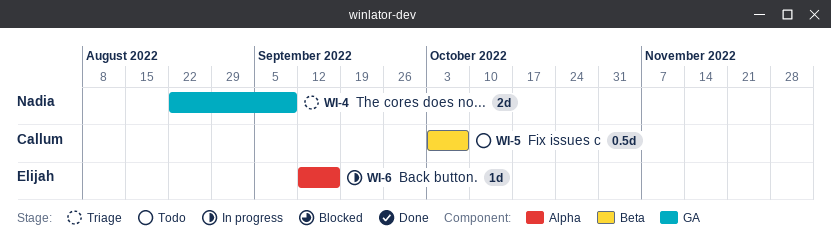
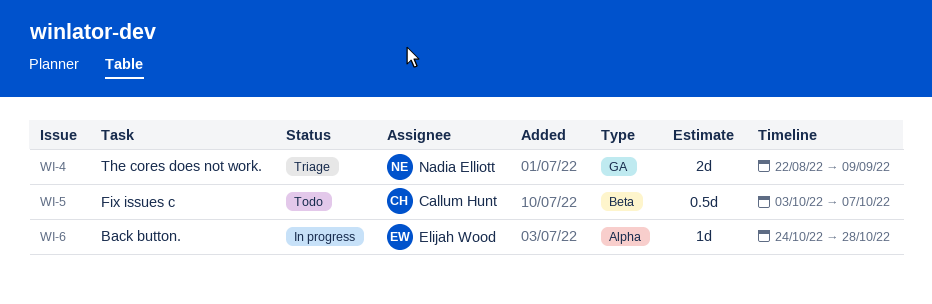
WI-6, start: Sep 12 -> Oct 24
WI-6, due: Sep 16 -> Oct 28

